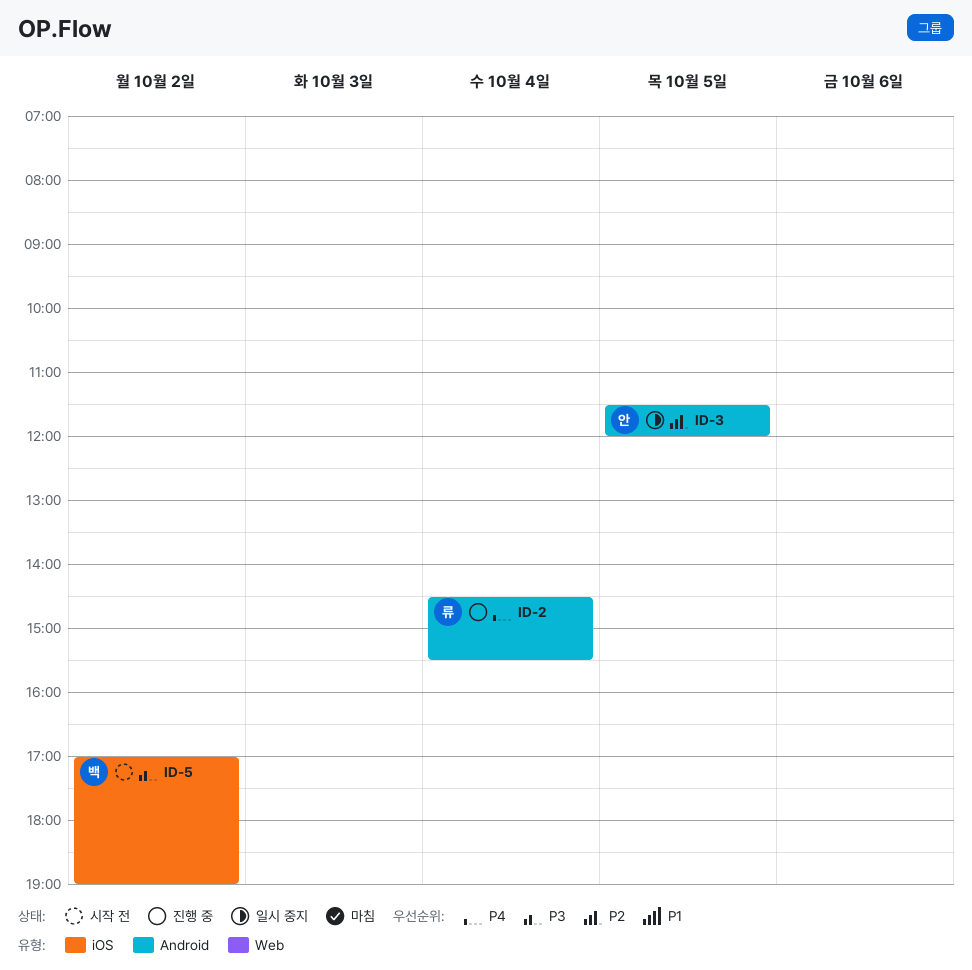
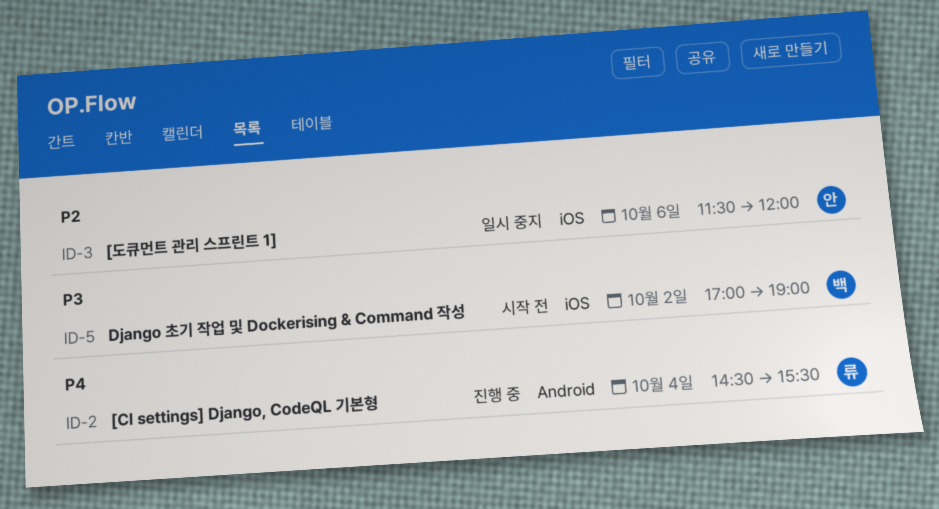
ID-3, label: Android -> iOS
ID-3, day: Oct 5 -> Oct 6

